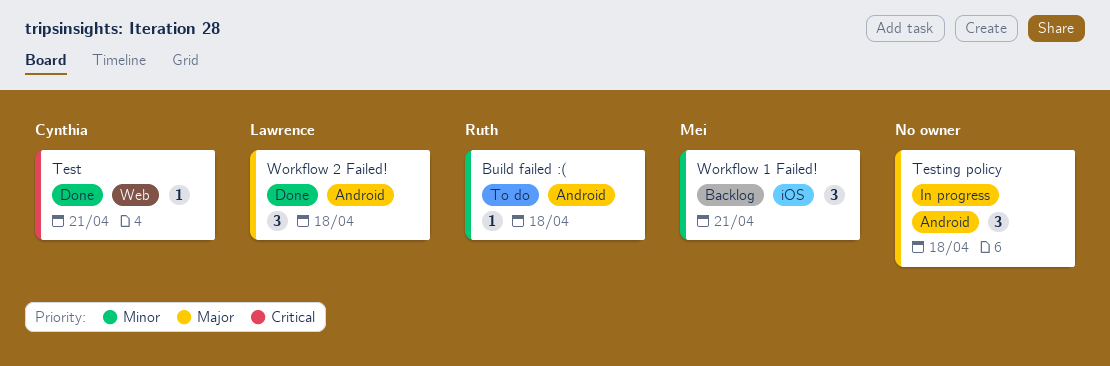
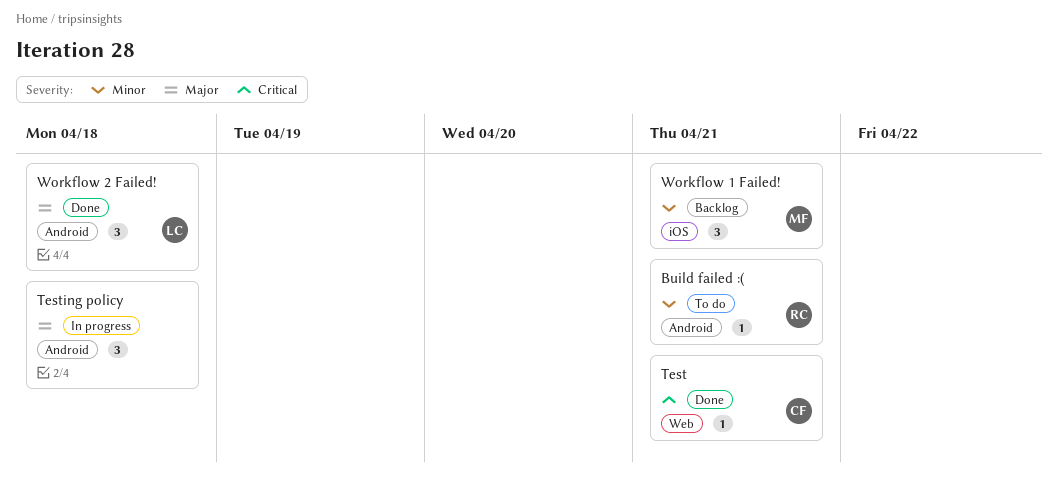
Build failed :(, due: Apr 18 -> Apr 21

